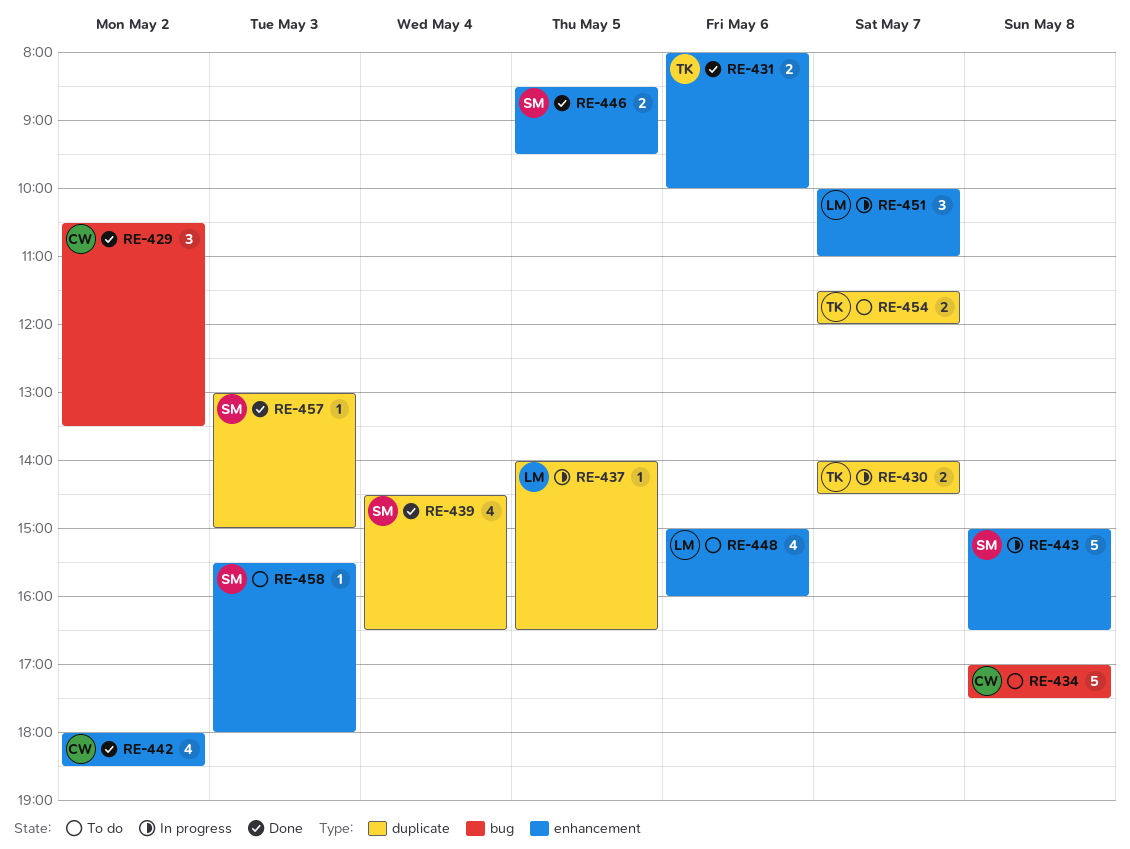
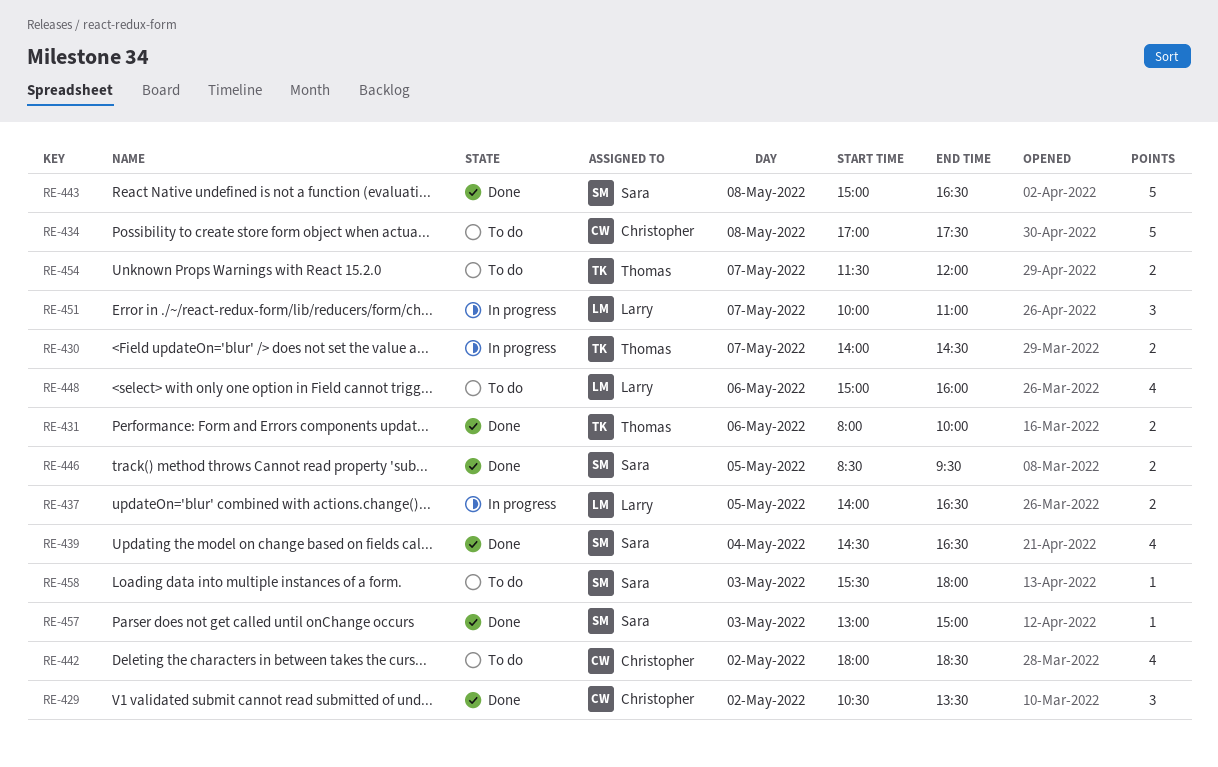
RE-437, estimate: 1 -> 2
RE-442, status: Done -> To do
RE-443, status: In progress -> Done

